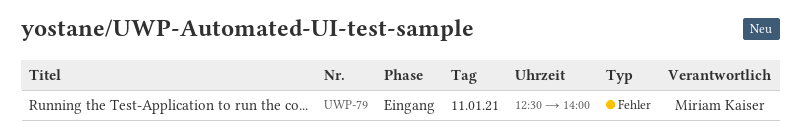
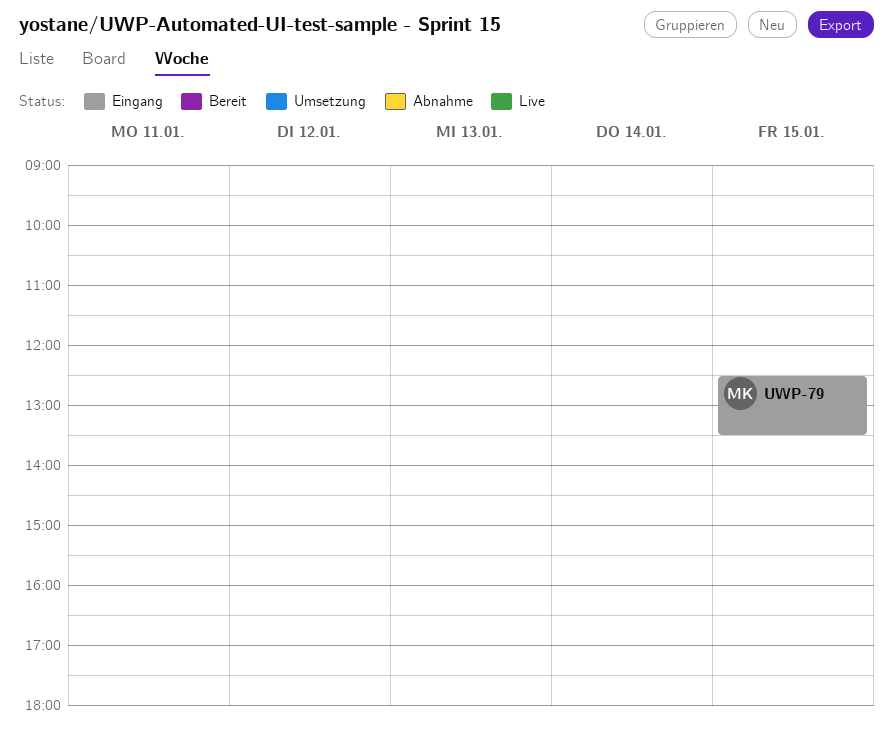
UWP-79, day: Jan 11 -> Jan 15
UWP-79, ends: 14:00 -> 13:30

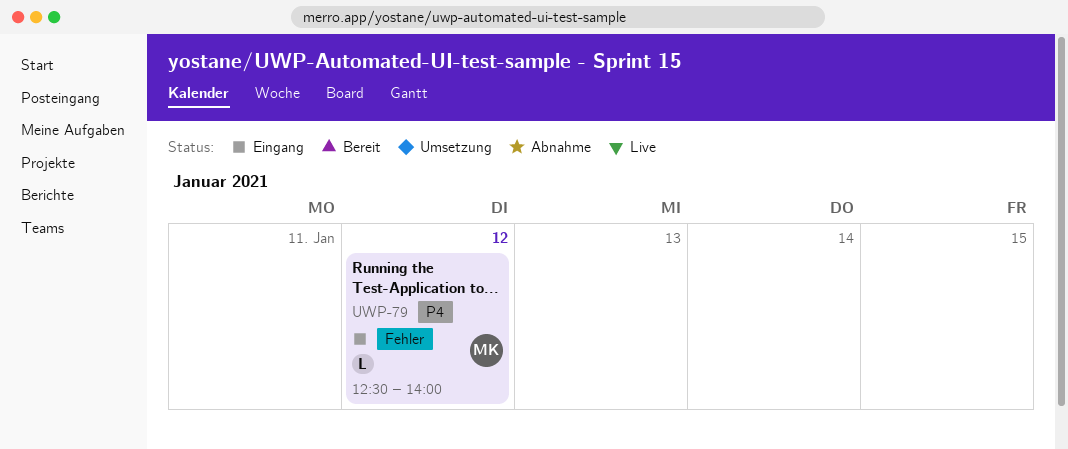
UWP-79, day: Jan 15 -> Jan 12
UWP-79, ends: 13:30 -> 14:00

